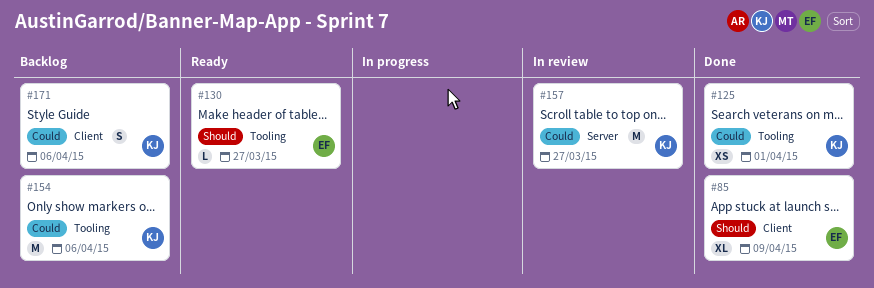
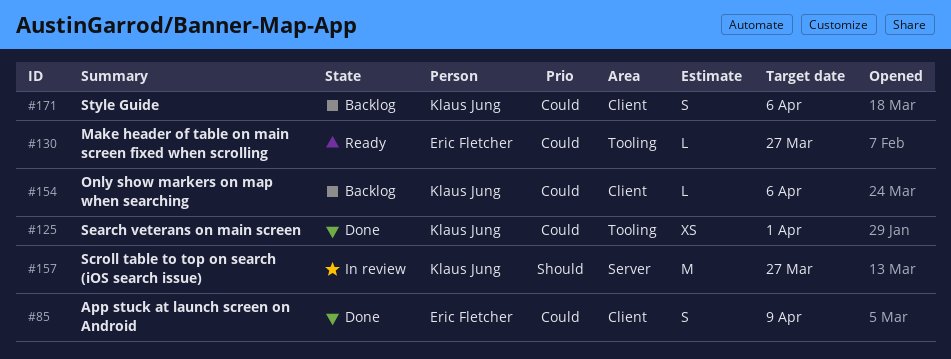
#85, priority: Should -> Could
#85, estimate: XL -> S
#130, priority: Should -> Could
#154, label: Tooling -> Client
#154, estimate: M -> L
#157, priority: Could -> Should

